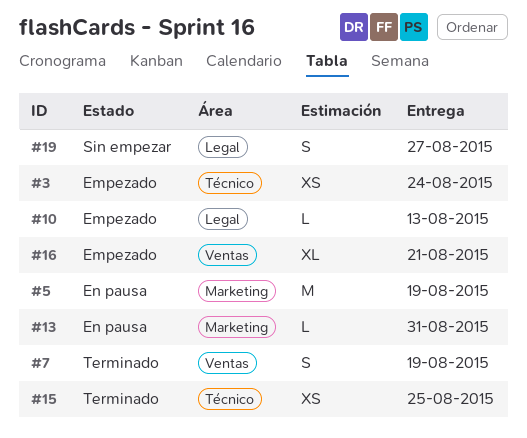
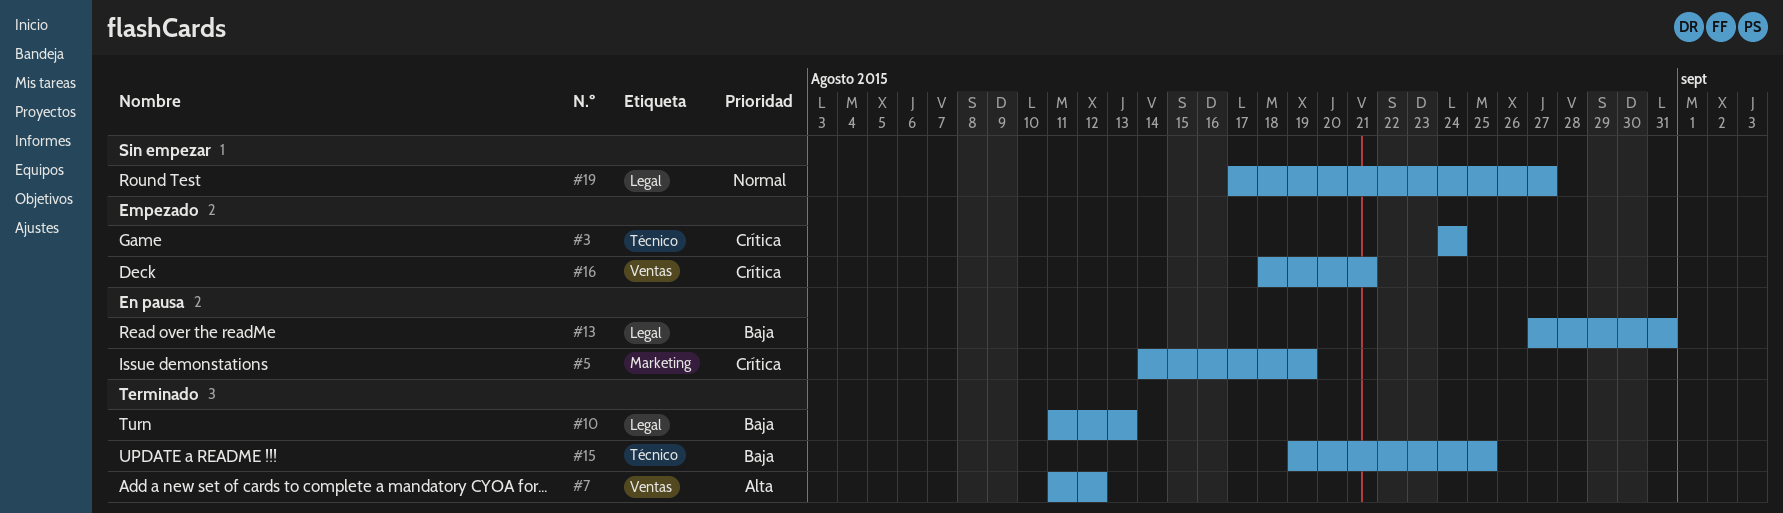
#7, due: Aug 19 -> Aug 12
#10, status: Empezado -> Terminado
#13, label: Marketing -> Legal

